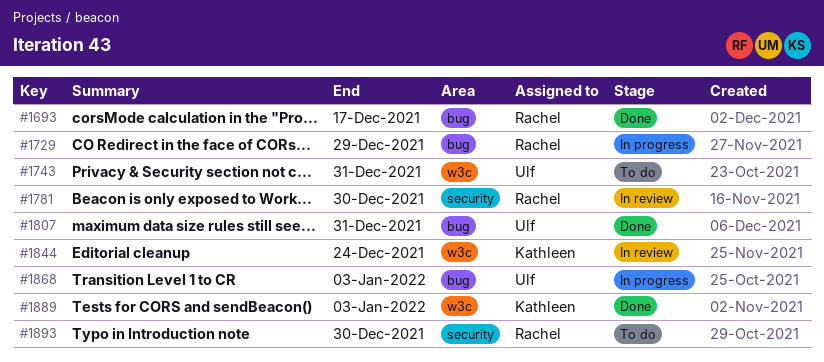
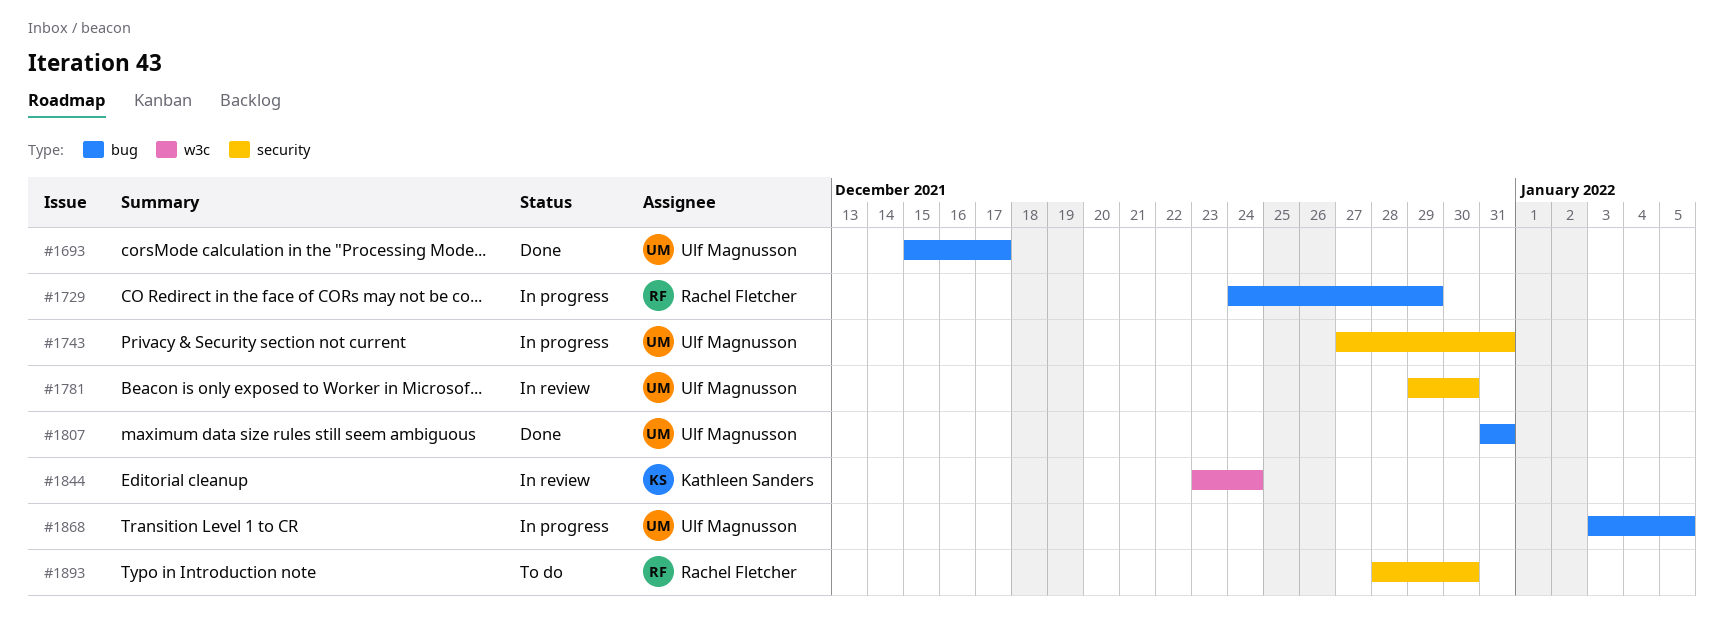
#1693, owner: Rachel Fletcher -> Ulf Magnusson
#1743, status: To do -> In progress
#1743, label: w3c -> security
#1781, owner: Rachel Fletcher -> Ulf Magnusson
#1868, due: Jan 3 -> Jan 5
#1889: present -> none

